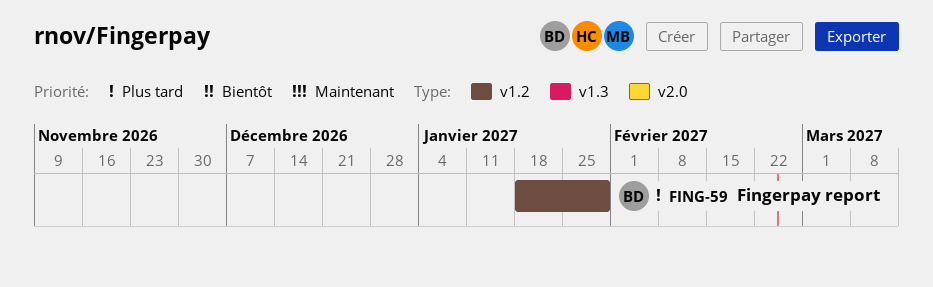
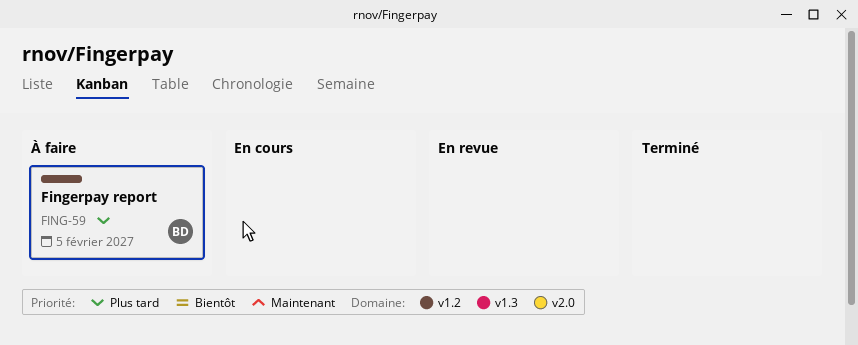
FING-59, due: Jan 29 -> Feb 5

